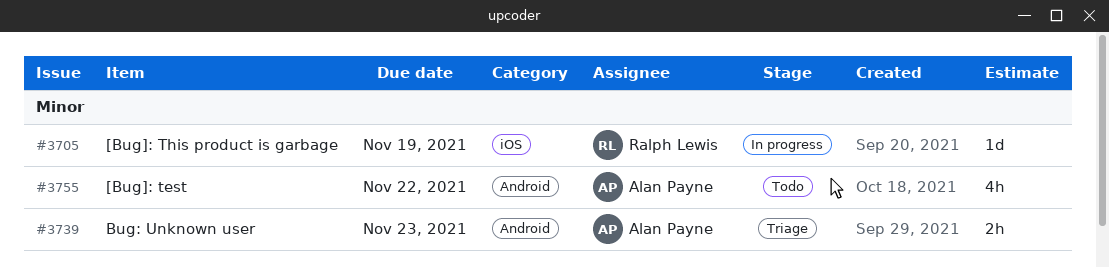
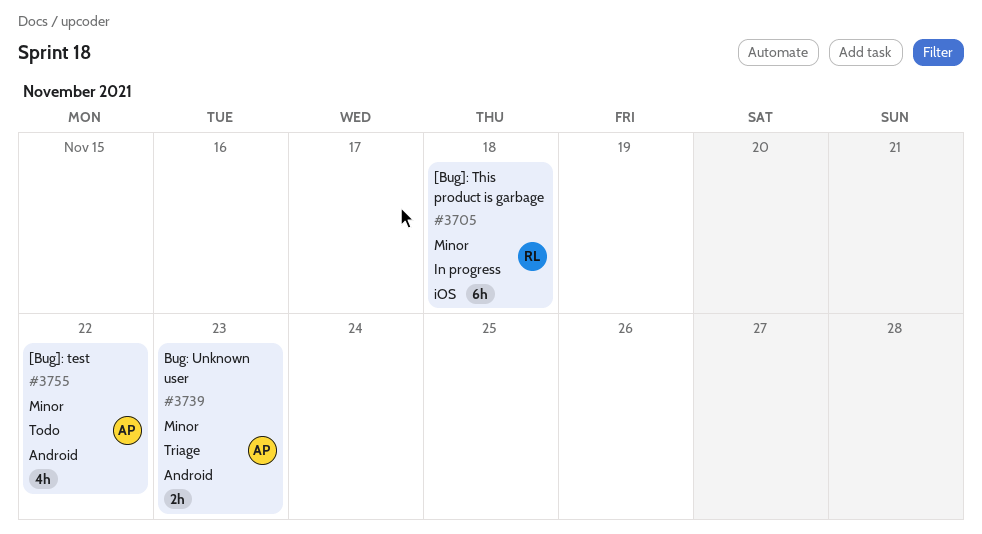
#3705, estimate: 1d -> 6h
#3705, due: Nov 19 -> Nov 18

